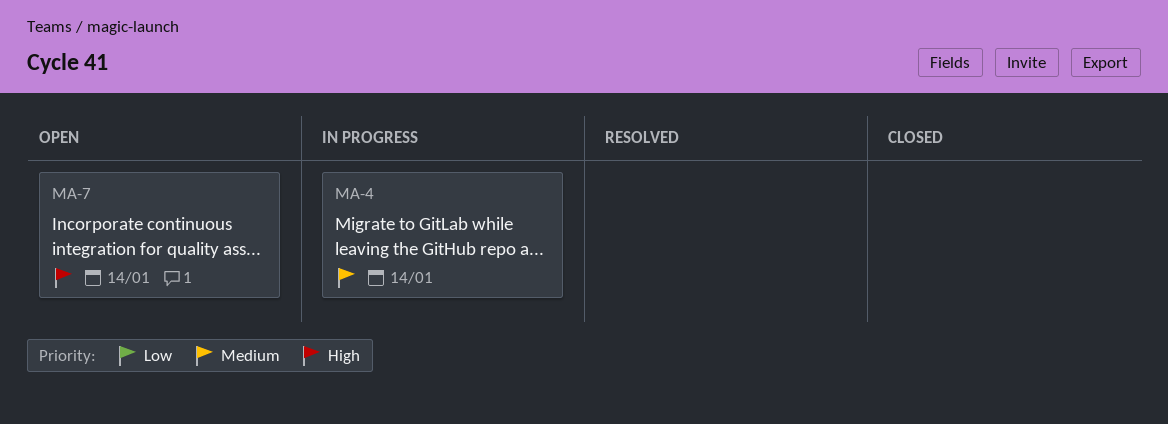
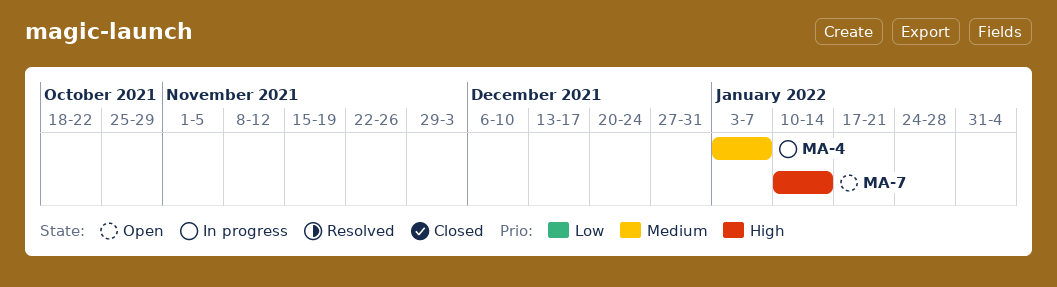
MA-4, due: Jan 14 -> Jan 7

